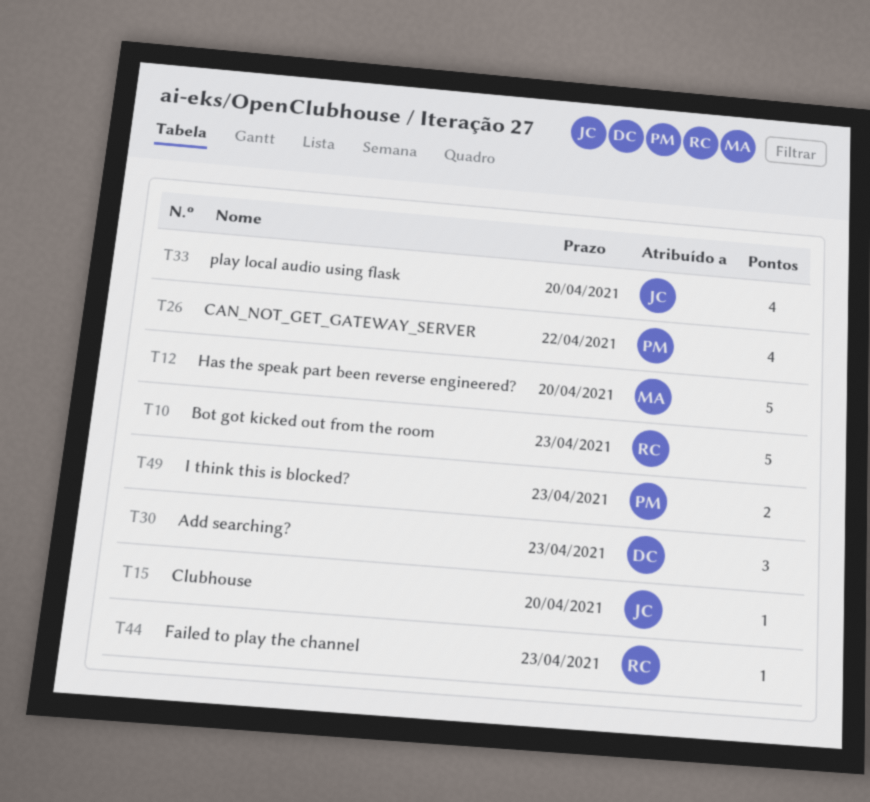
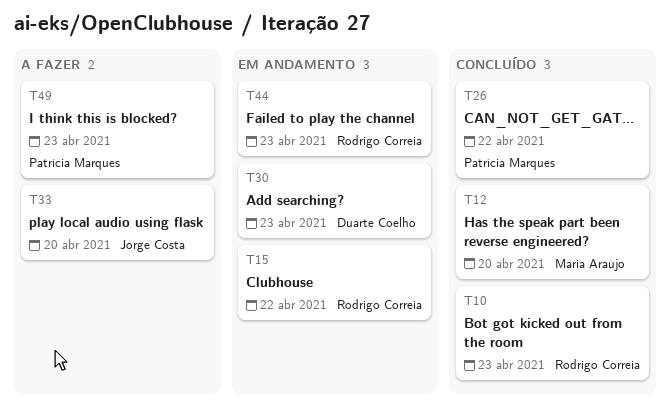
T15, owner: Jorge Costa -> Rodrigo Correia
T15, due: Apr 20 -> Apr 22

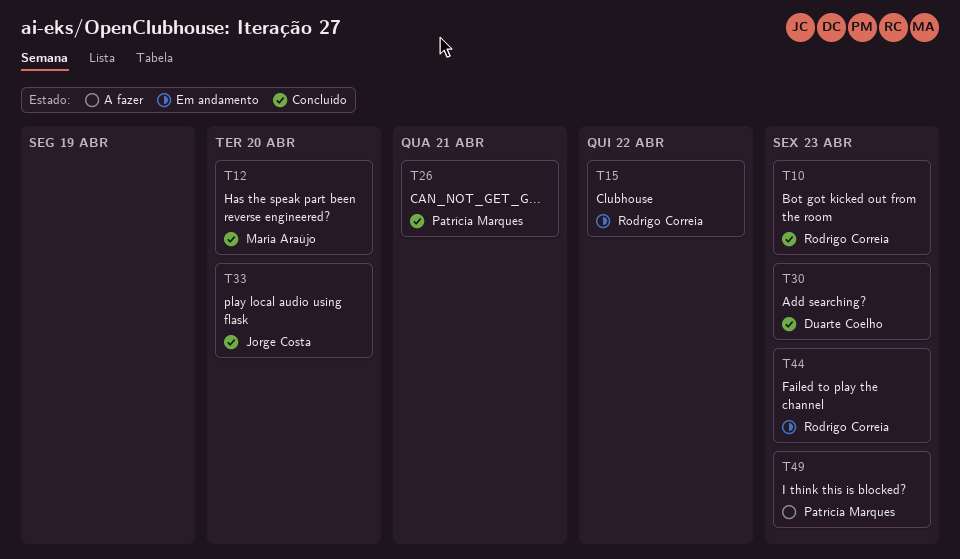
T26, due: Apr 22 -> Apr 21
T30, status: Em andamento -> Concluído
T33, status: A fazer -> Concluído

